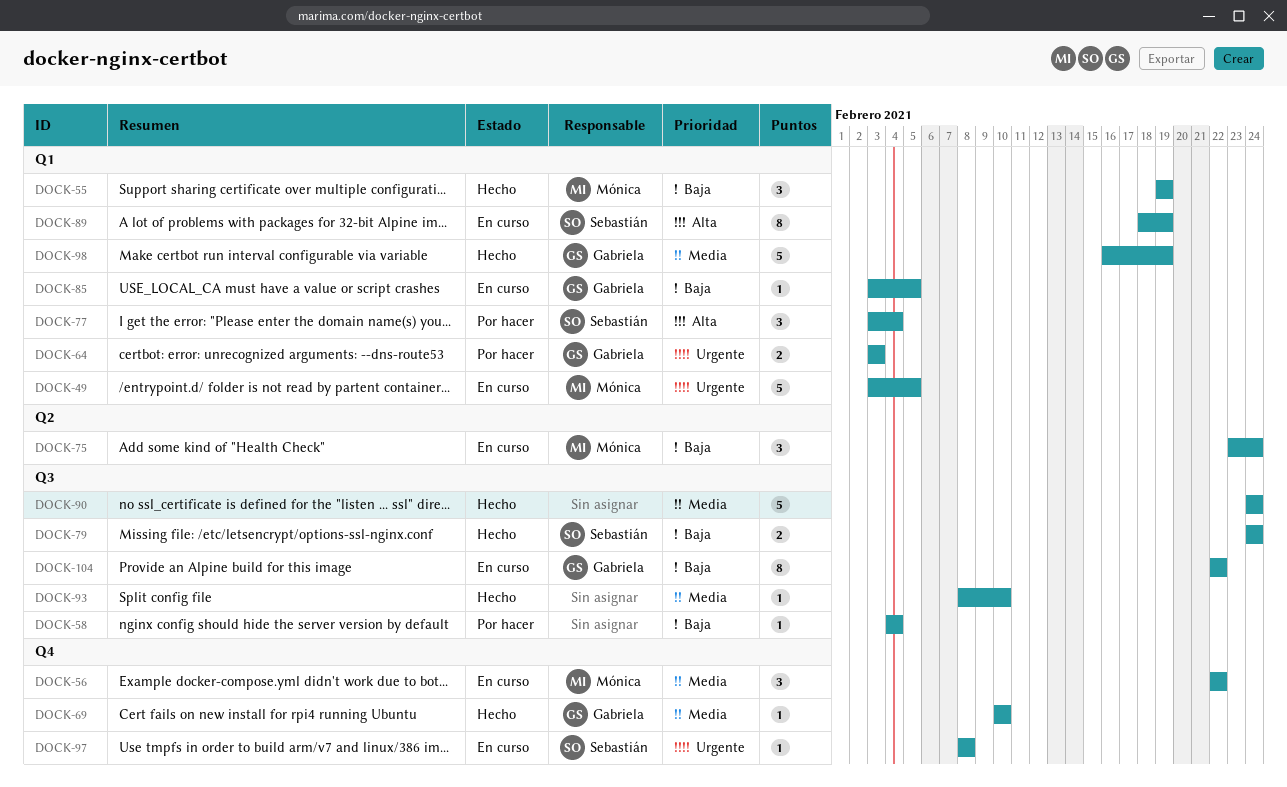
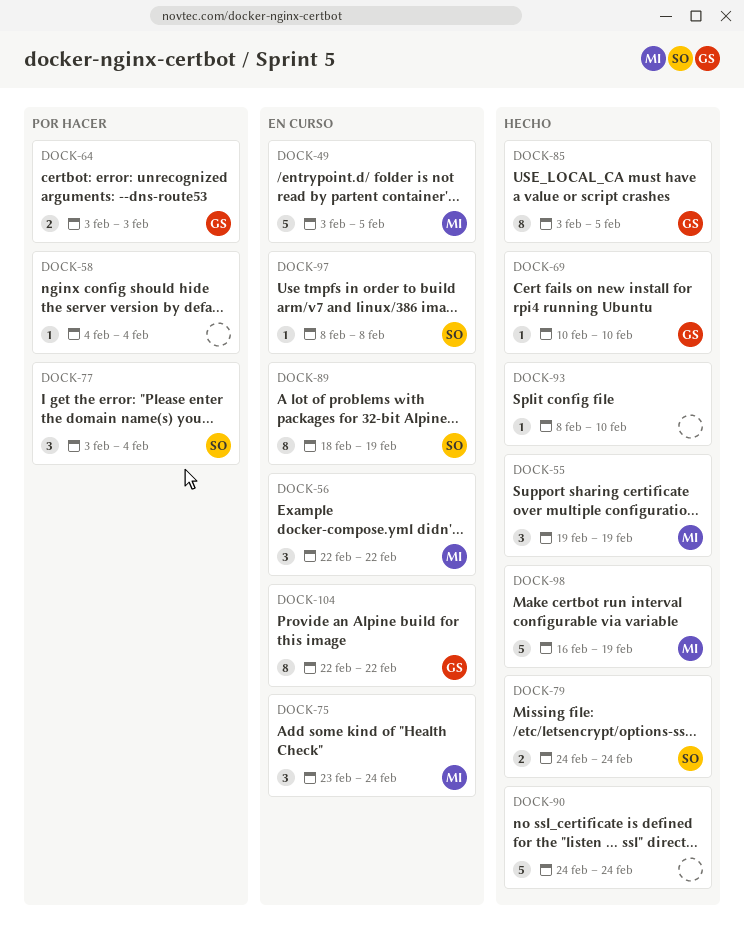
DOCK-85, status: En curso -> Hecho
DOCK-85, estimate: 1 -> 8
DOCK-98, owner: Gabriela -> Mónica

